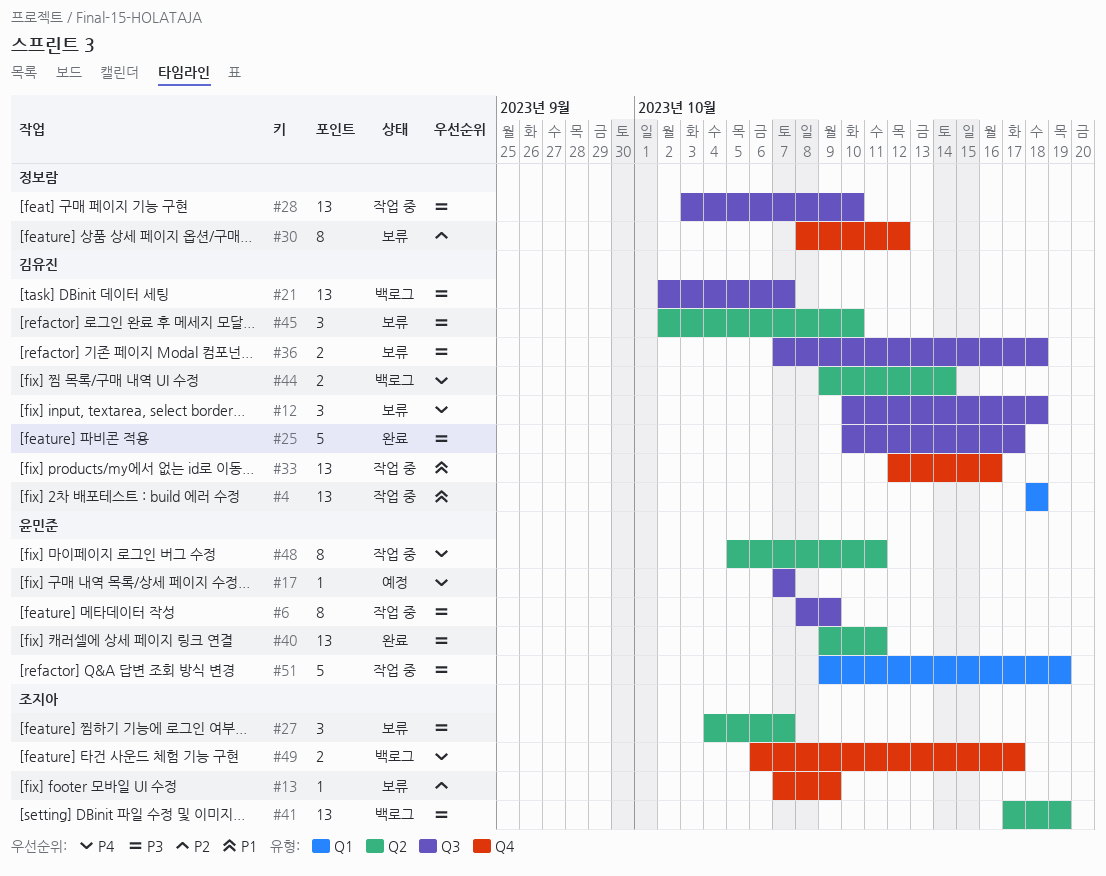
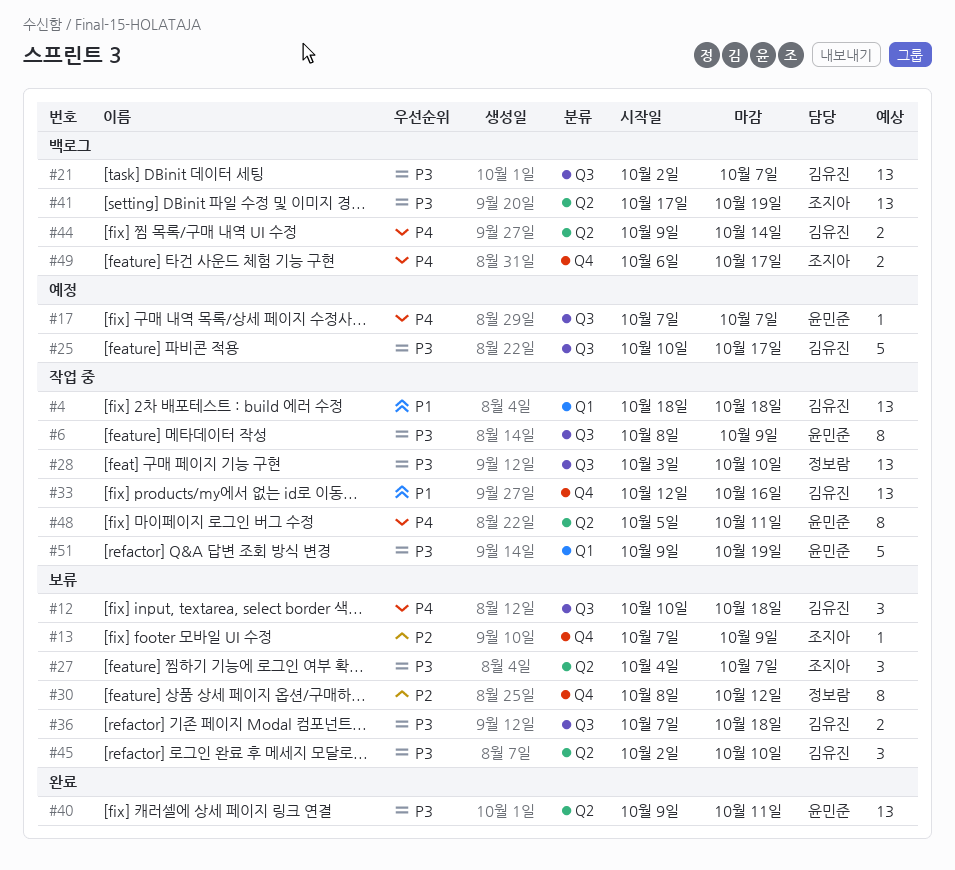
#25, status: 완료 -> 예정

